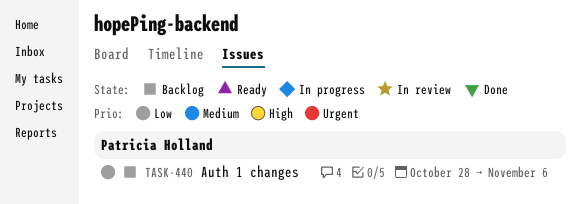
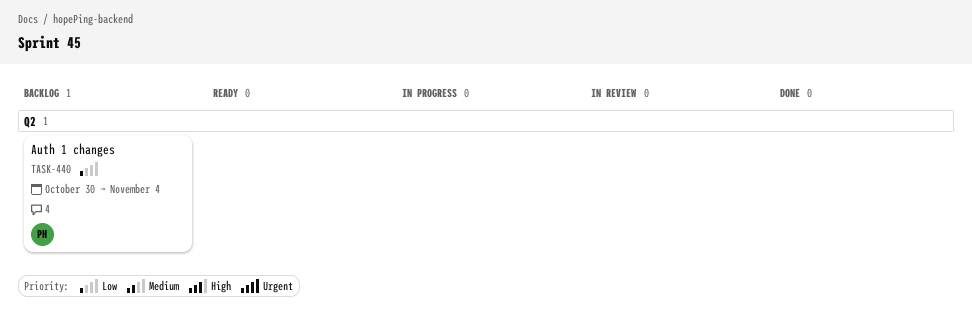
TASK-440, start: Oct 28 -> Oct 30
TASK-440, due: Nov 6 -> Nov 4

